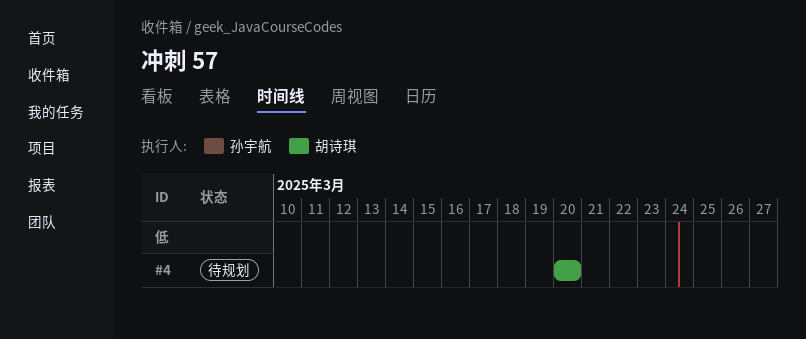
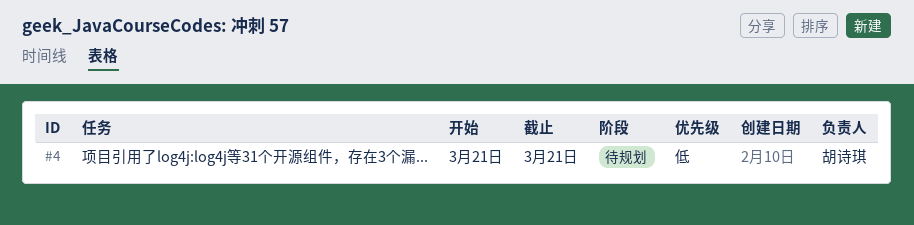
#4, start: Mar 20 -> Mar 21
#4, due: Mar 20 -> Mar 21

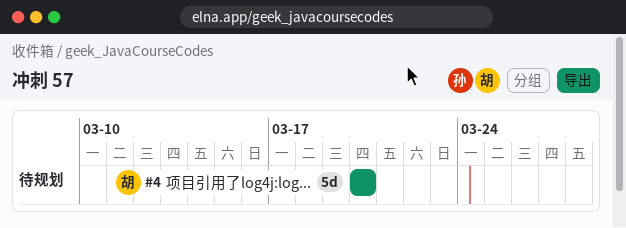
#4, start: Mar 21 -> Mar 20
#4, due: Mar 21 -> Mar 20

